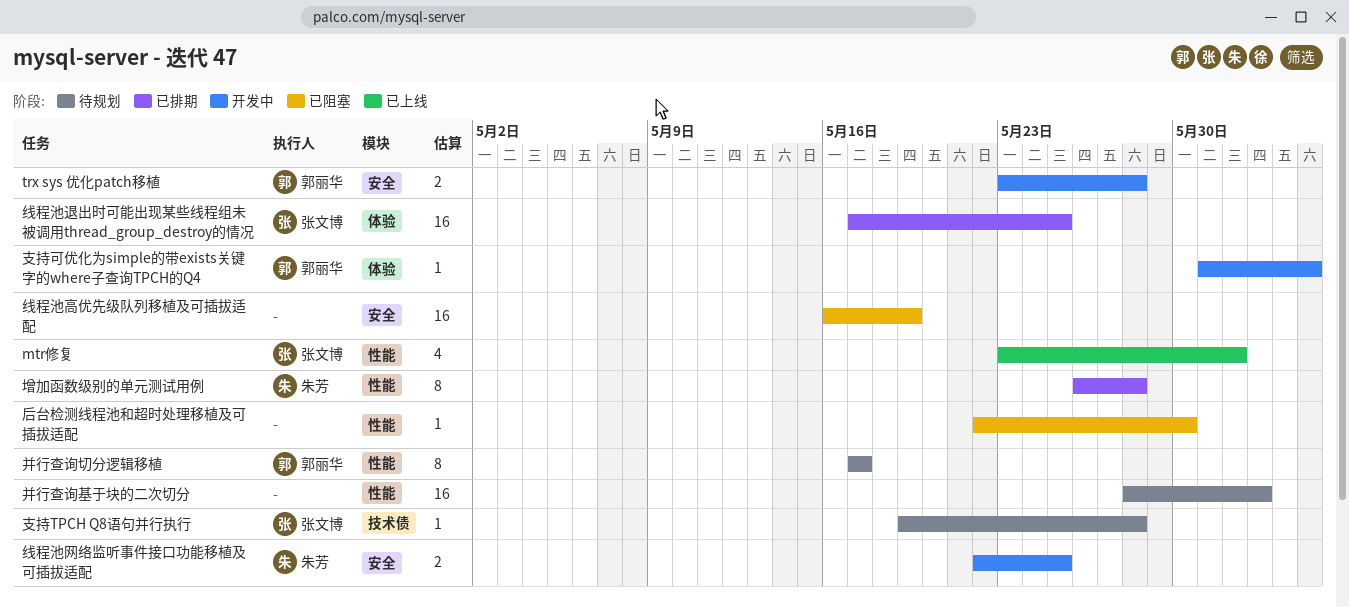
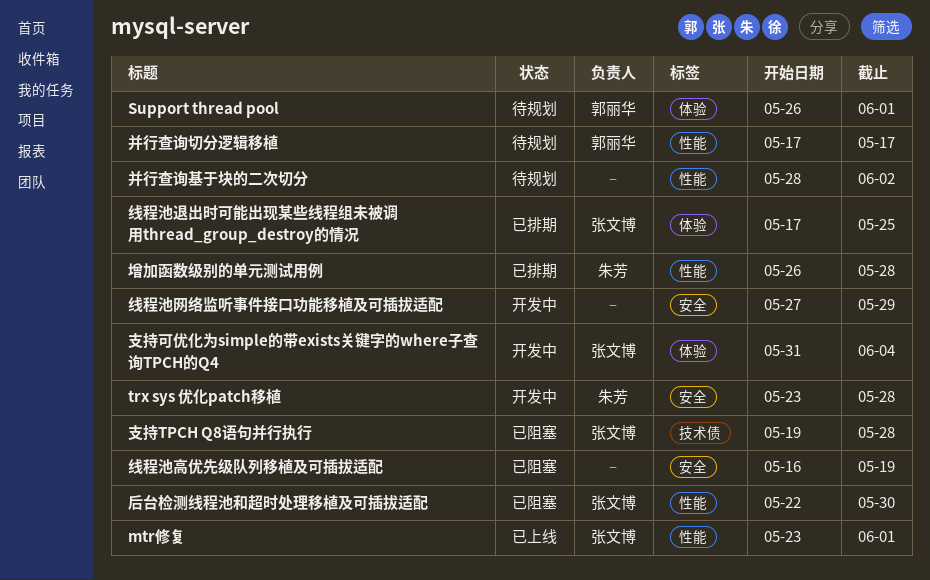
Support thread pool: none -> present
trx sys 优化patch移植, owner: 郭丽华 -> 朱芳
后台检测线程池和超时处理移植及可插拔适配, owner: none -> 张文博
支持TPCH Q8语句并行执行, status: 待规划 -> 已阻塞
支持可优化为simple的带exists关键字的where子查询TPCH的Q4, owner: 郭丽华 -> 张文博
线程池网络监听事件接口功能移植及可插拔适配, owner: 朱芳 -> none
线程池网络监听事件接口功能移植及可插拔适配, start: May 22 -> May 27
线程池网络监听事件接口功能移植及可插拔适配, due: May 25 -> May 29

